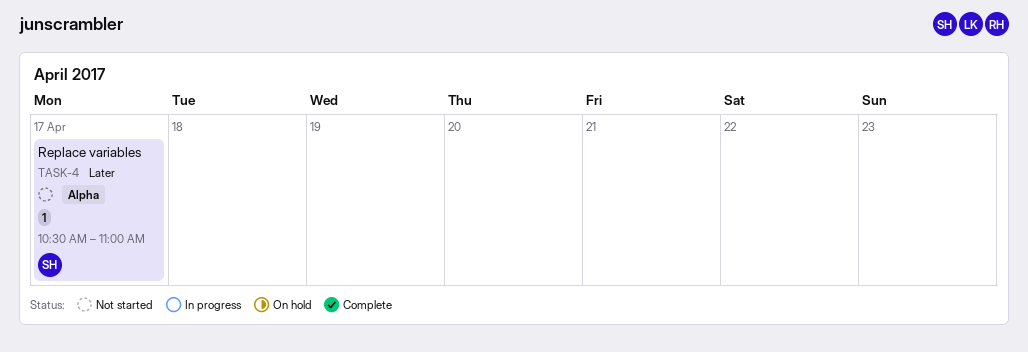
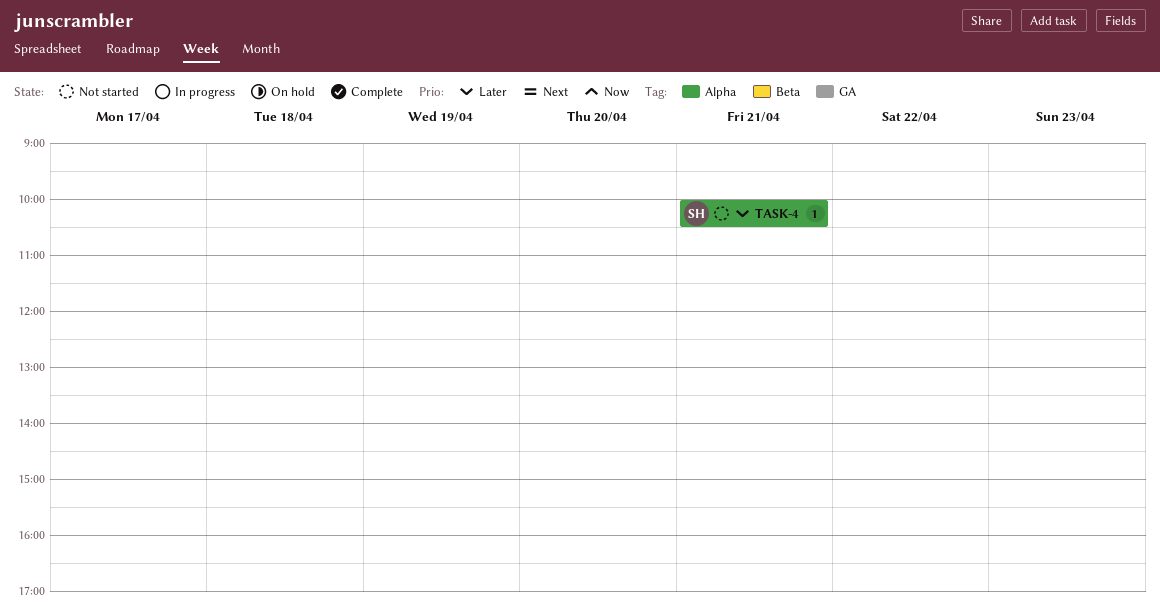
TASK-4, day: Apr 17 -> Apr 21
TASK-4, begins: 10:30 -> 10:00
TASK-4, ends: 11:00 -> 10:30

